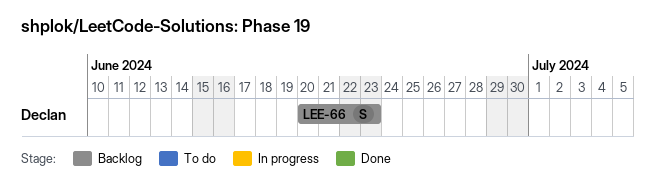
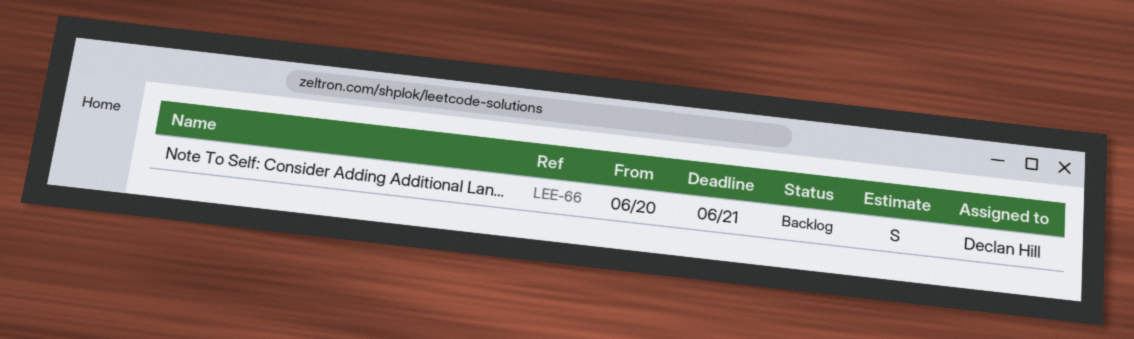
LEE-66, due: Jun 23 -> Jun 21

